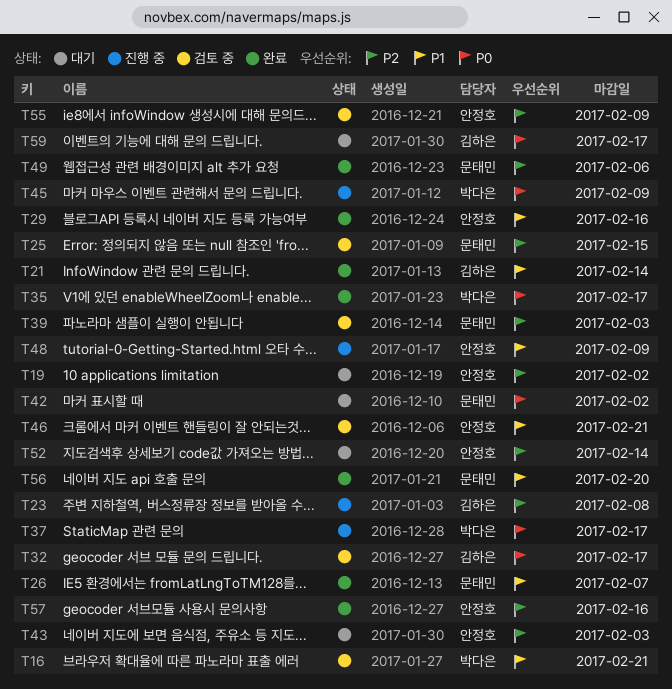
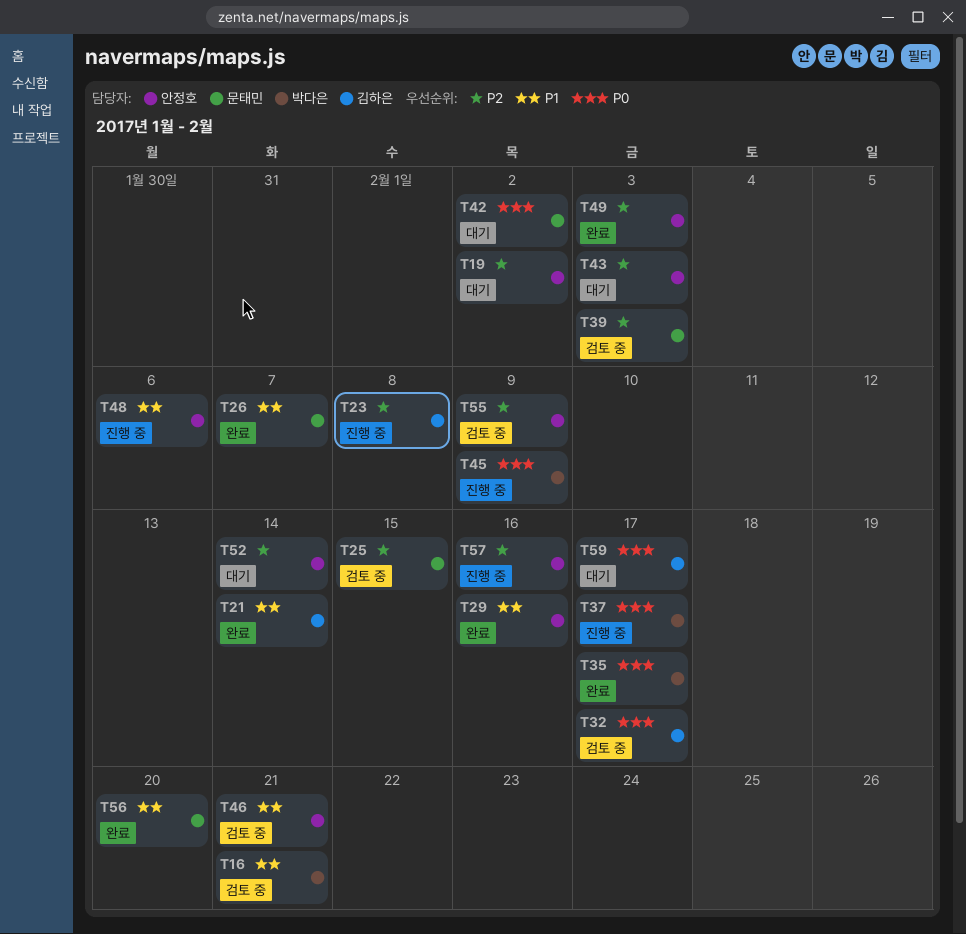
T48, due: Feb 9 -> Feb 6
T49, owner: 문태민 -> 안정호
T49, due: Feb 6 -> Feb 3
T57, status: 완료 -> 진행 중

